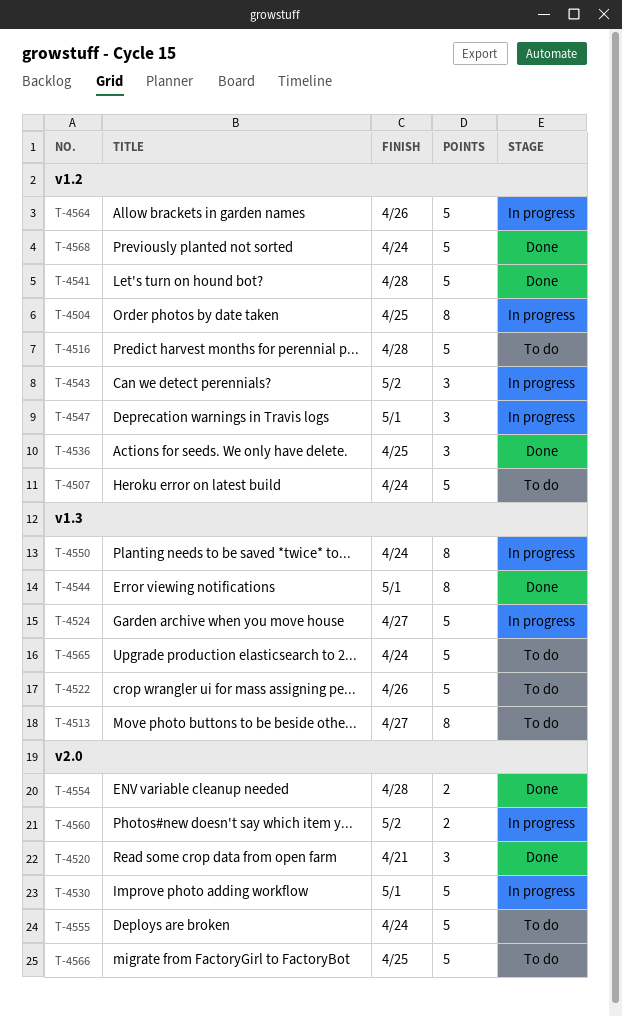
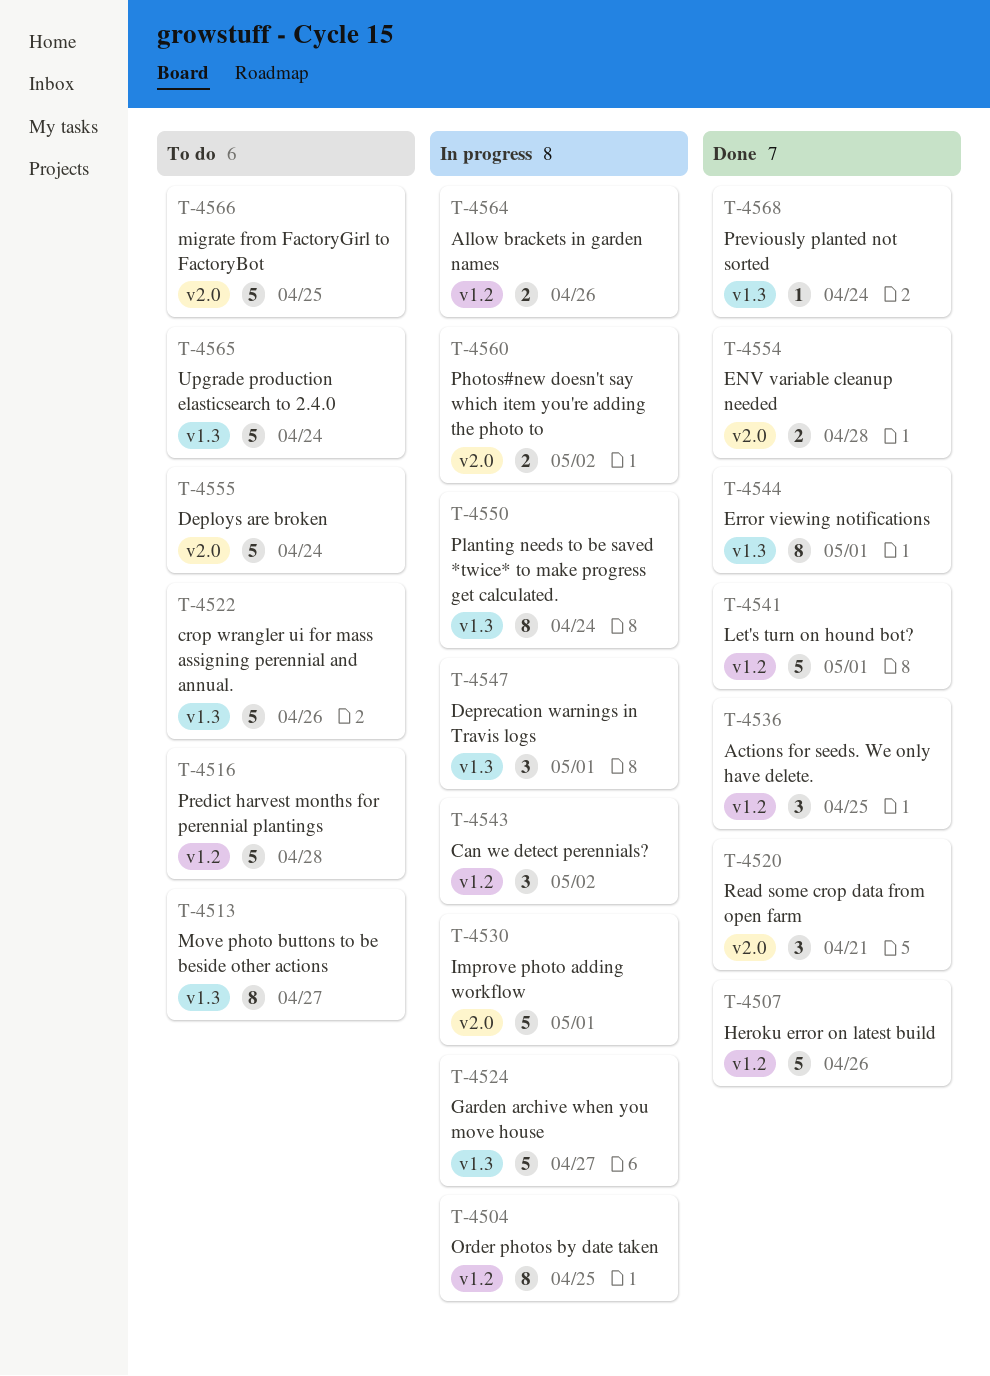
T-4507, status: To do -> Done
T-4507, due: Apr 24 -> Apr 26
T-4541, due: Apr 28 -> May 1
T-4547, label: v1.2 -> v1.3
T-4564, estimate: 5 -> 2
T-4568, label: v1.2 -> v1.3
T-4568, estimate: 5 -> 1

